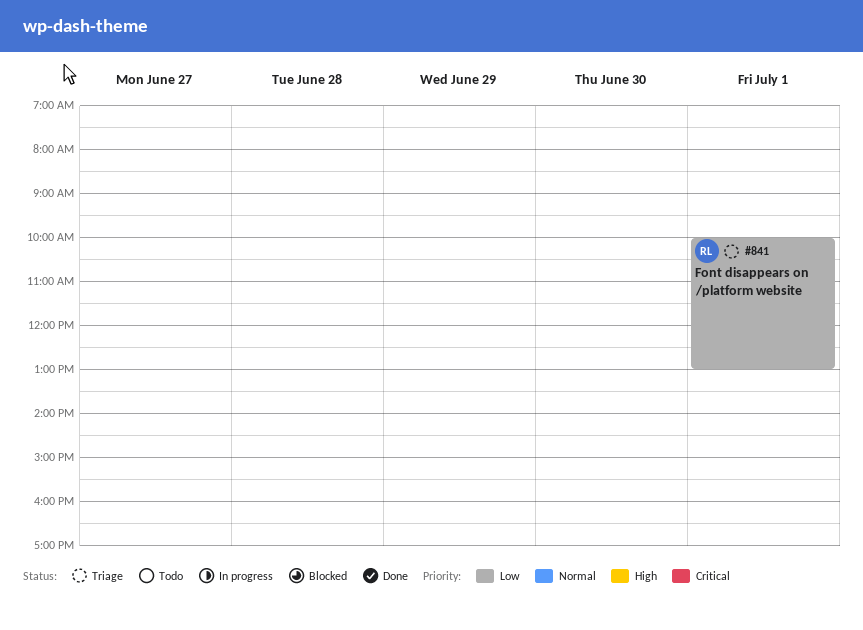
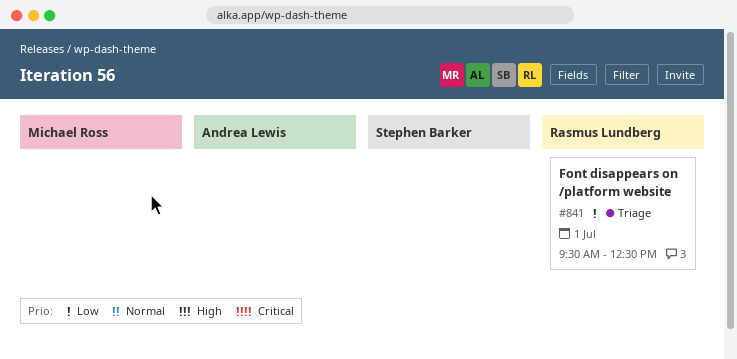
#841, begins: 10:00 -> 09:30
#841, ends: 13:00 -> 12:30

